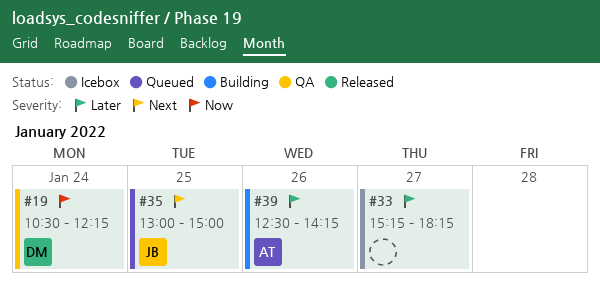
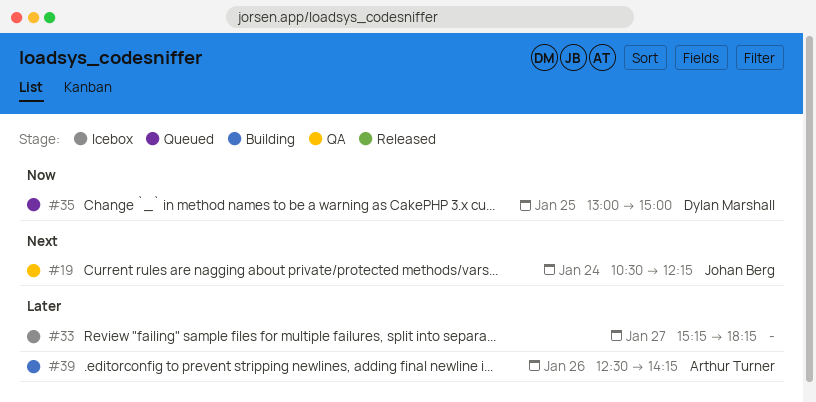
#19, owner: Dylan Marshall -> Johan Berg
#19, priority: Now -> Next
#35, owner: Johan Berg -> Dylan Marshall
#35, priority: Next -> Now

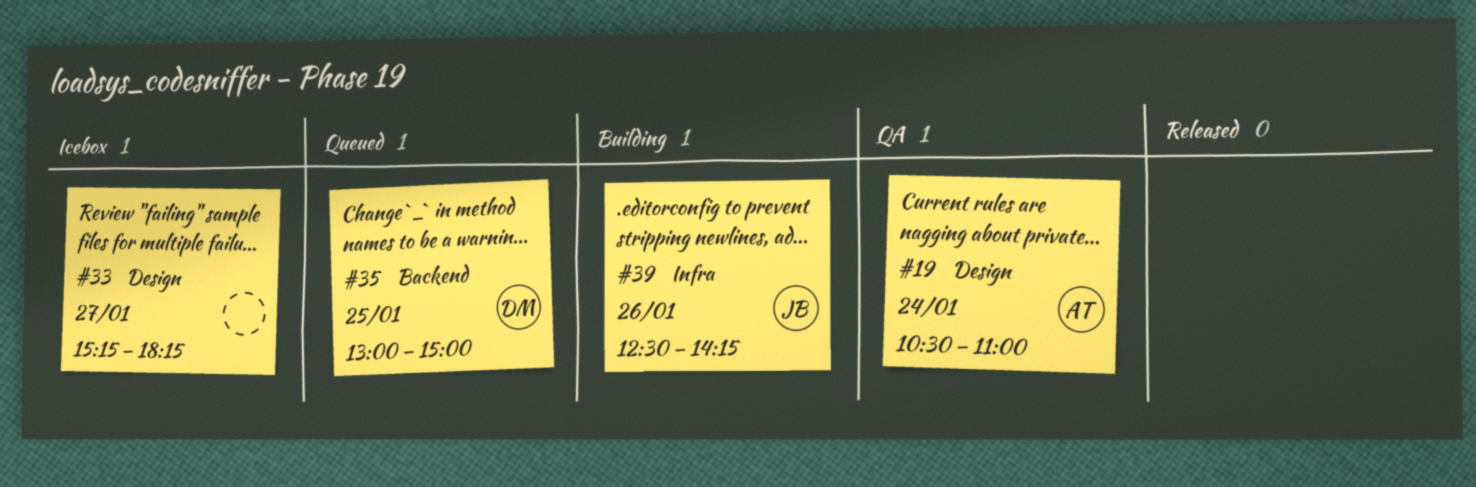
#19, owner: Johan Berg -> Arthur Turner
#19, ends: 12:15 -> 11:00
#39, owner: Arthur Turner -> Johan Berg

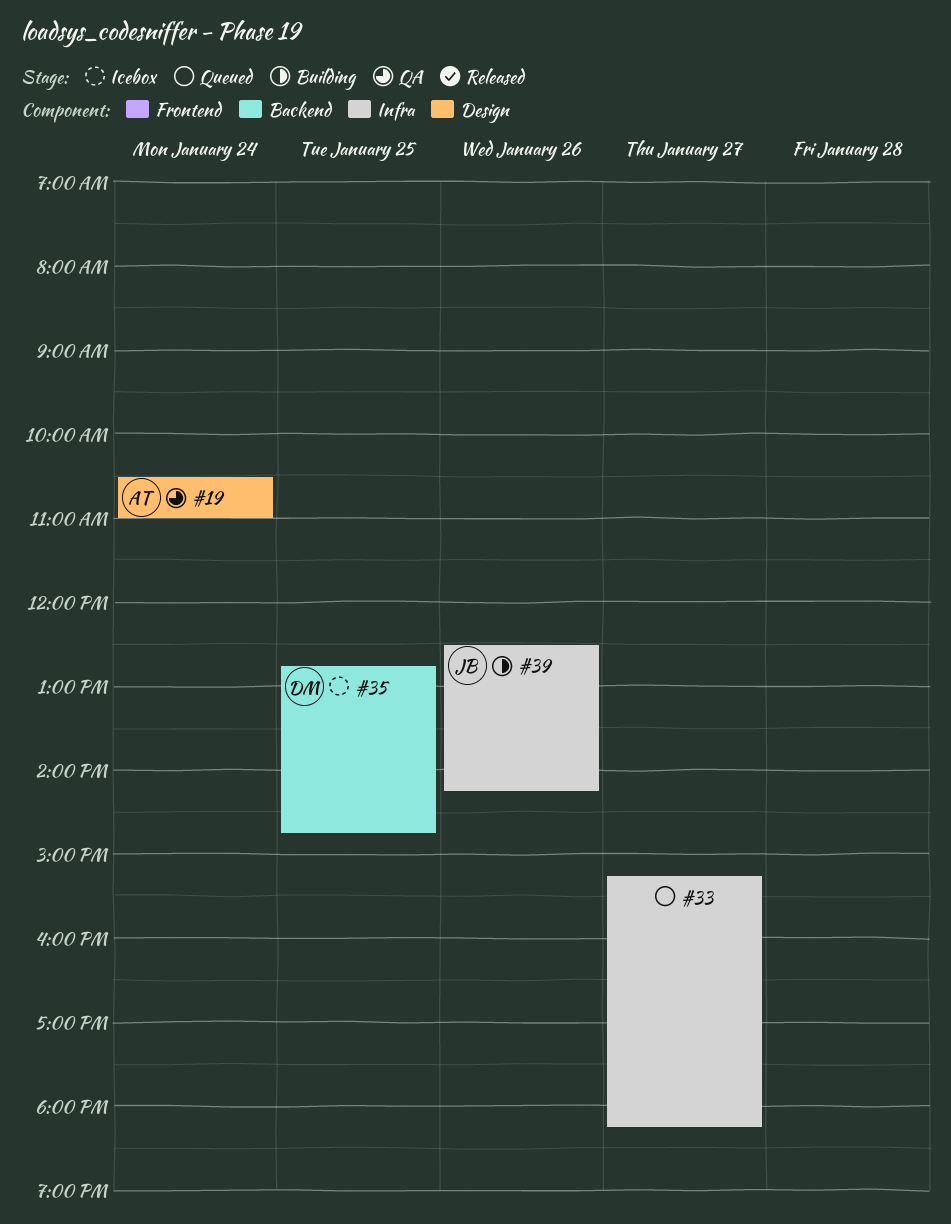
#33, status: Icebox -> Queued
#33, label: Design -> Infra
#35, status: Queued -> Icebox
#35, begins: 13:00 -> 12:45
#35, ends: 15:00 -> 14:45

